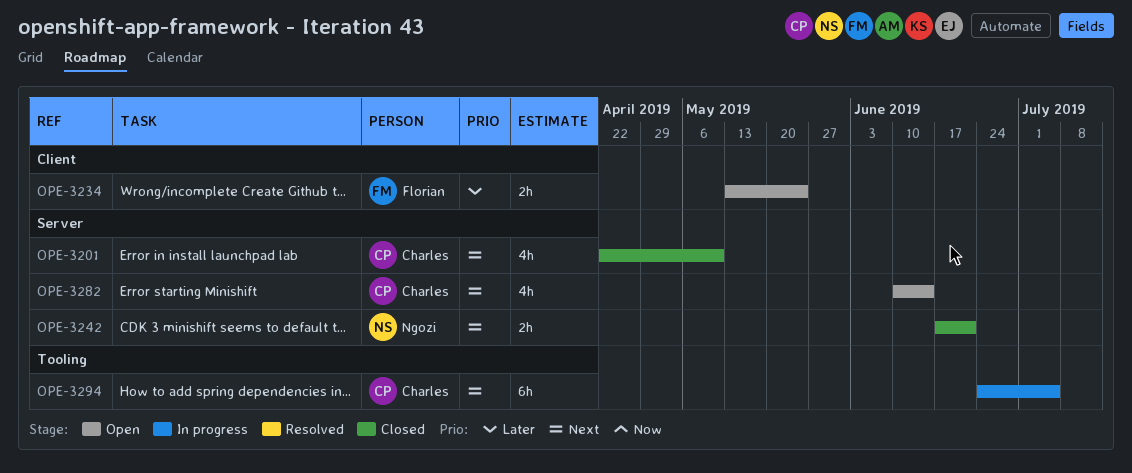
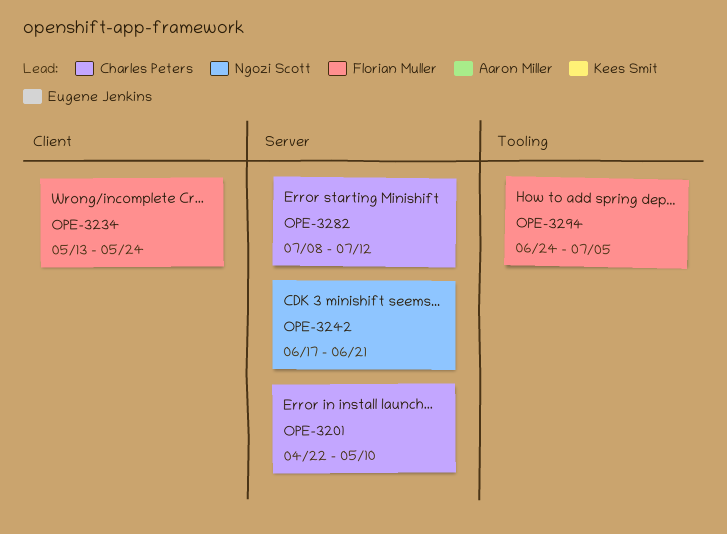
OPE-3282, start: Jun 10 -> Jul 8
OPE-3282, due: Jun 14 -> Jul 12
OPE-3294, owner: Charles Peters -> Florian Muller

